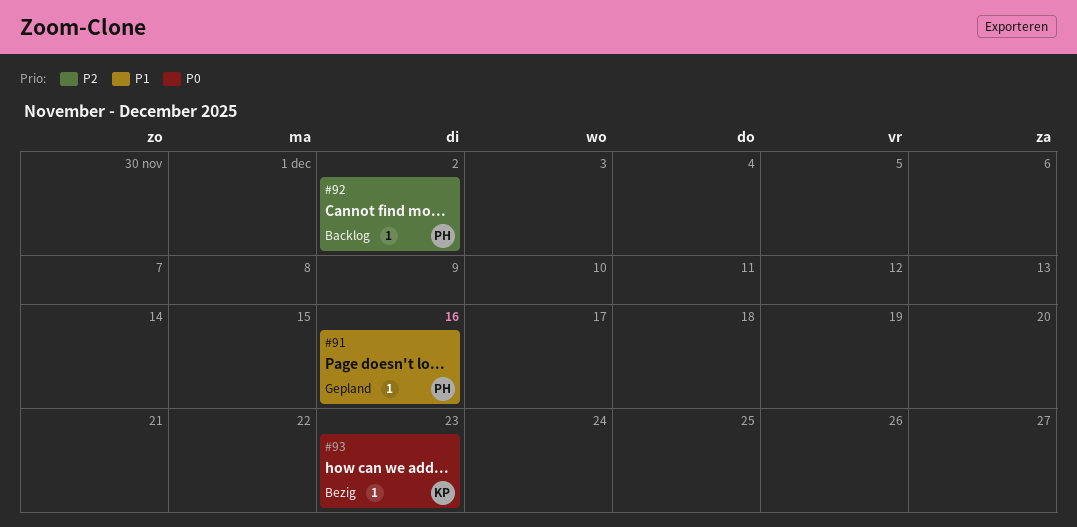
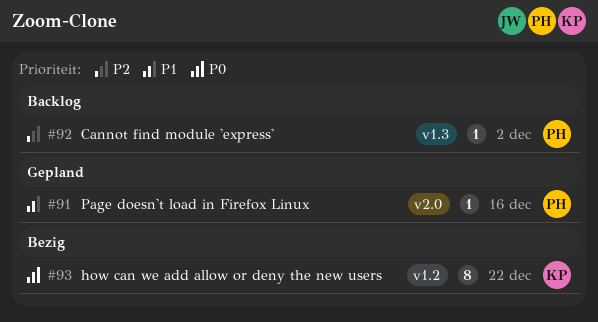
#93, estimate: 1 -> 8
#93, due: Dec 23 -> Dec 22

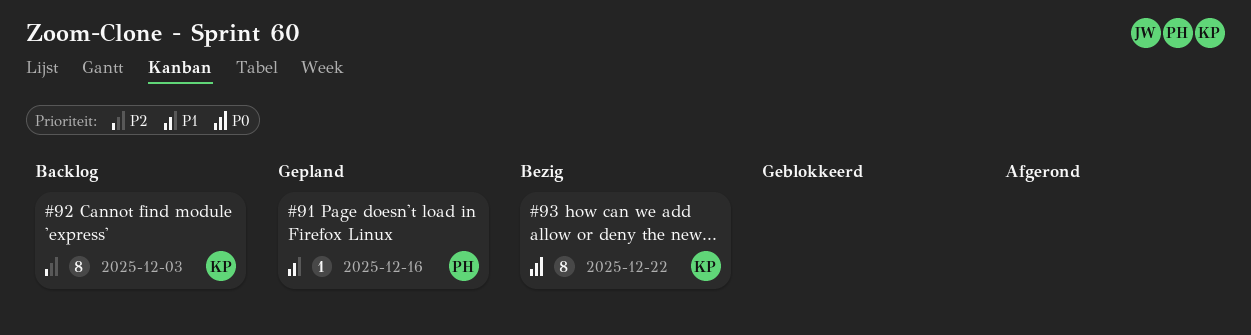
#92, owner: PH -> KP
#92, estimate: 1 -> 8
#92, due: Dec 2 -> Dec 3

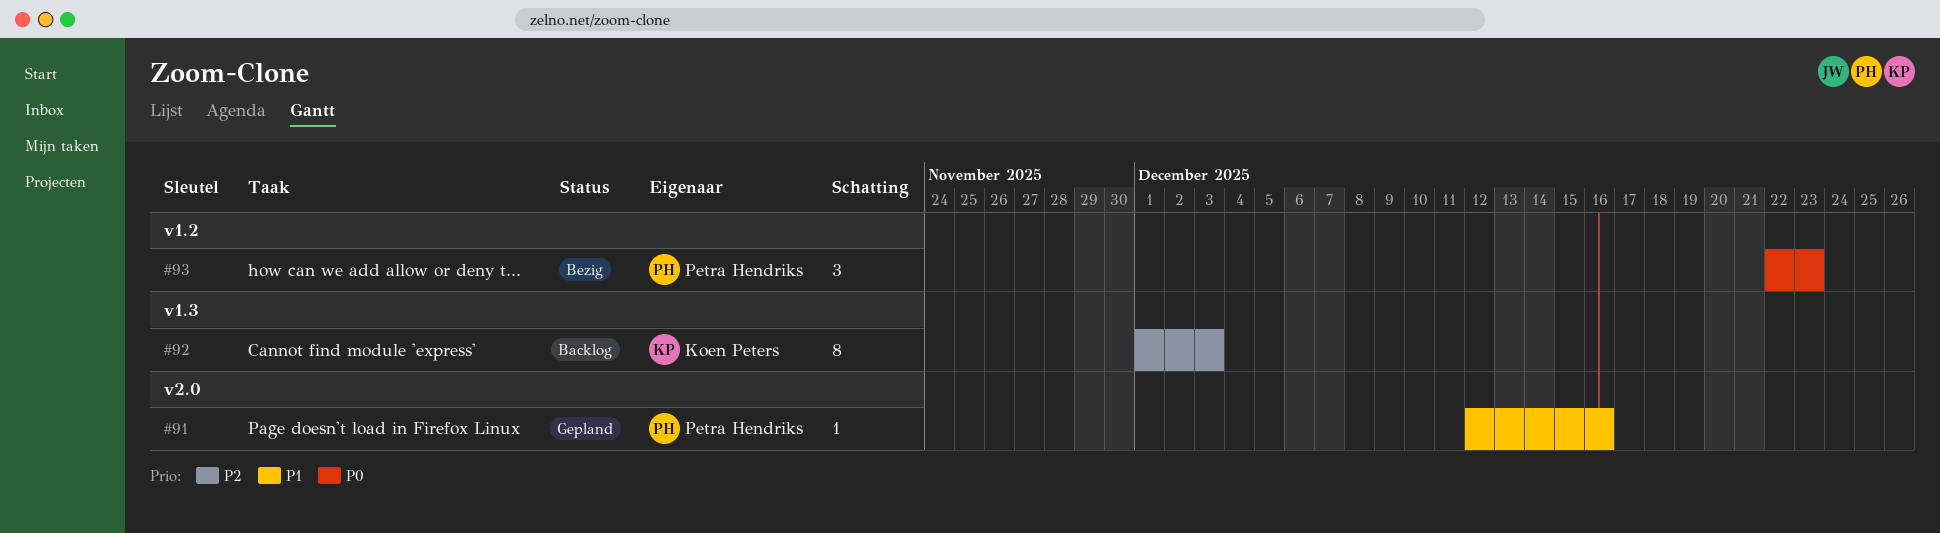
#93, owner: Koen Peters -> Petra Hendriks
#93, estimate: 8 -> 3
#93, due: Dec 22 -> Dec 23

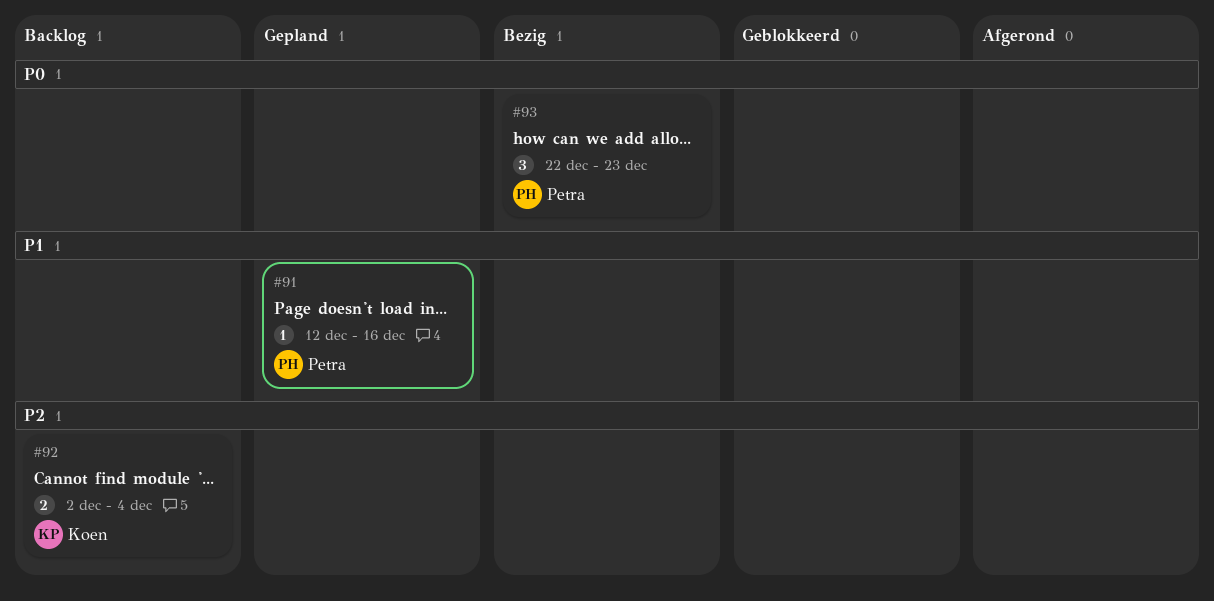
#92, estimate: 8 -> 2
#92, start: Dec 1 -> Dec 2
#92, due: Dec 3 -> Dec 4

